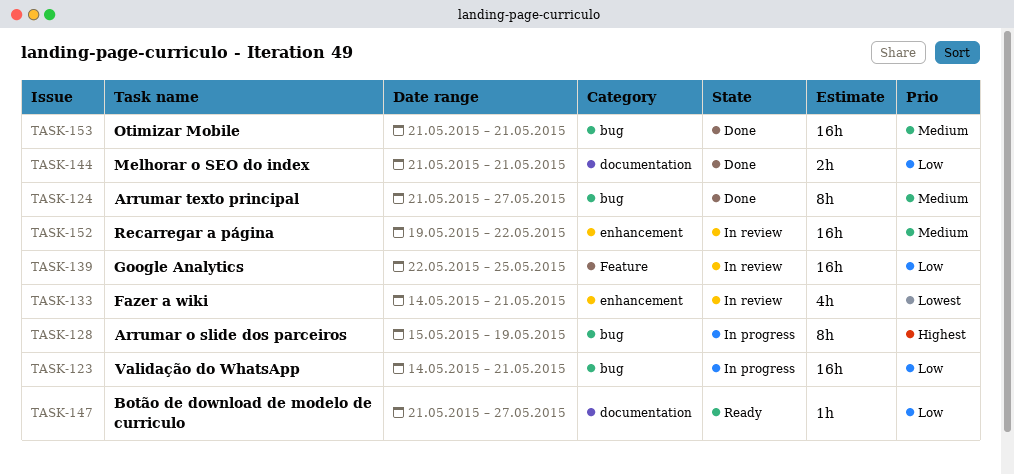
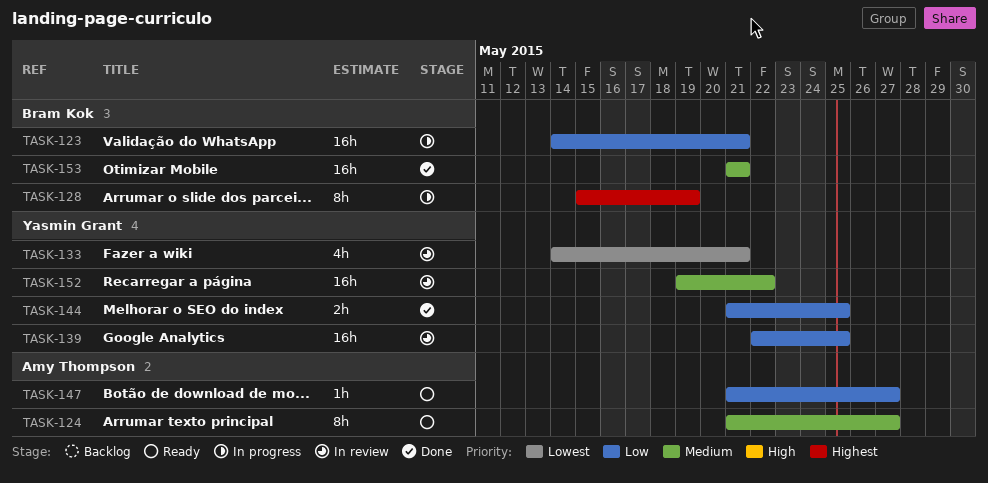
TASK-124, status: Done -> Ready
TASK-144, due: May 21 -> May 25

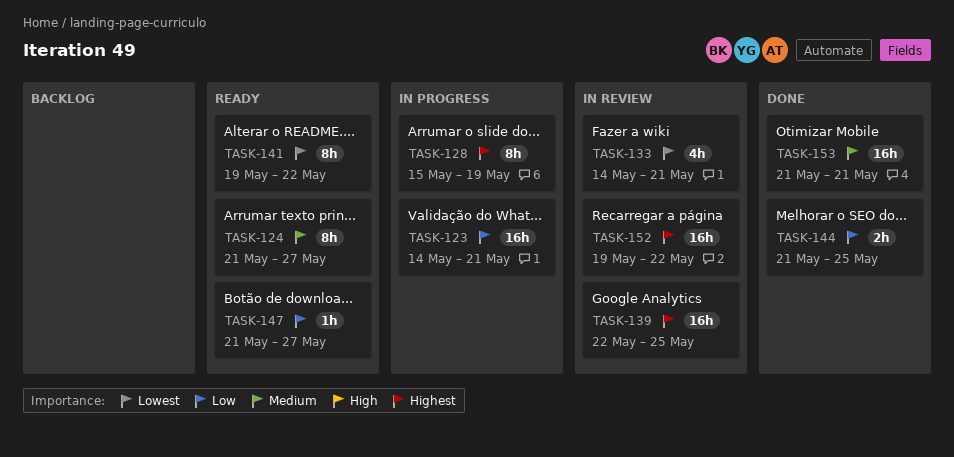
TASK-139, priority: Low -> Highest
TASK-141: none -> present
TASK-152, priority: Medium -> Highest

